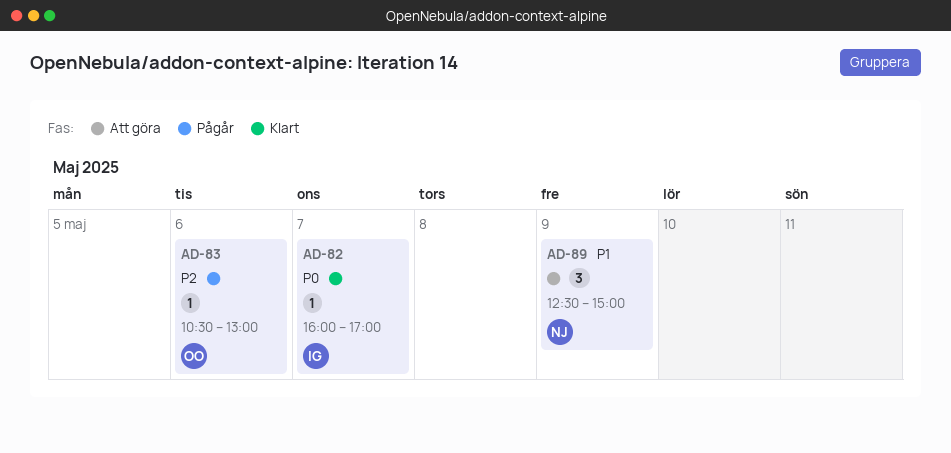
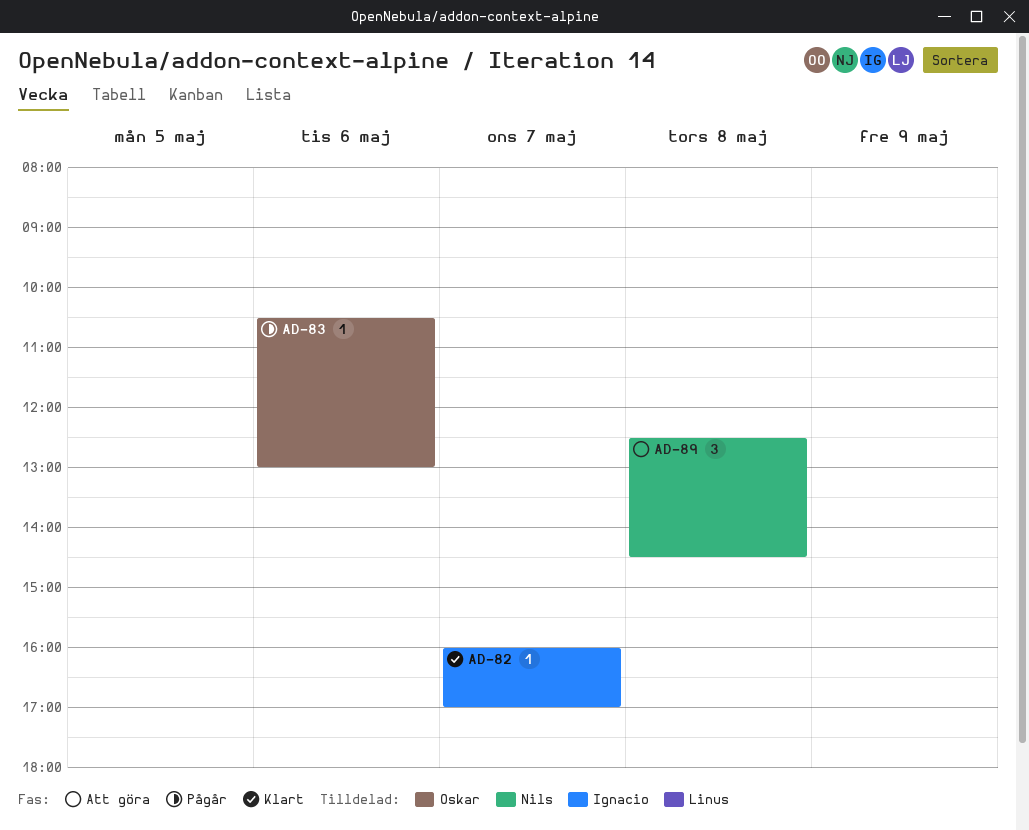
AD-89, day: May 9 -> May 8
AD-89, ends: 15:00 -> 14:30

